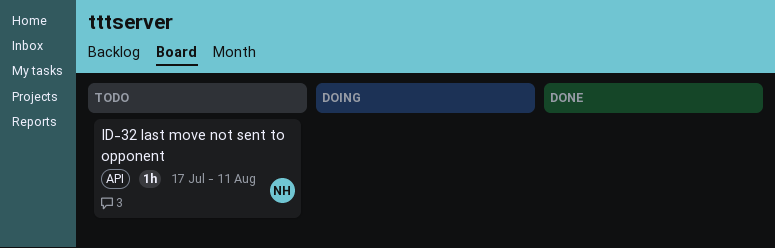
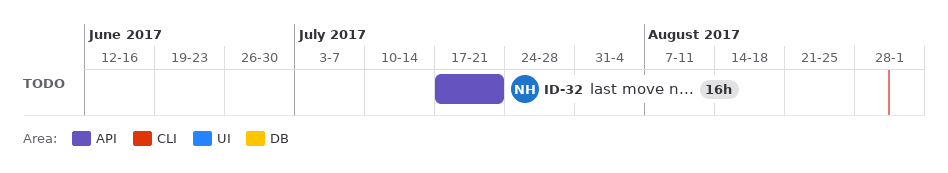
ID-32, estimate: 1h -> 16h
ID-32, due: Aug 11 -> Jul 21

